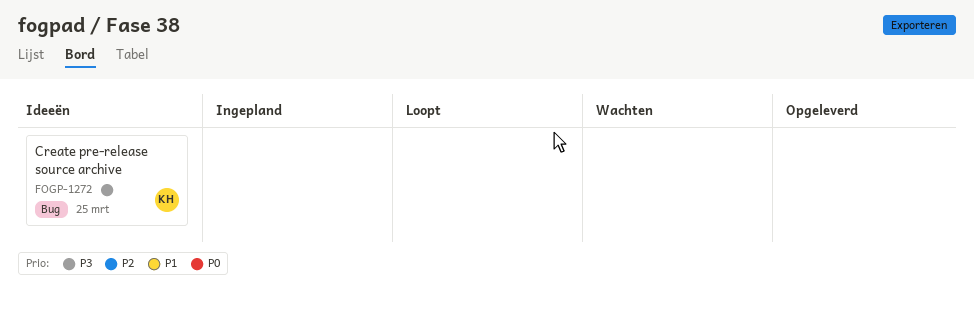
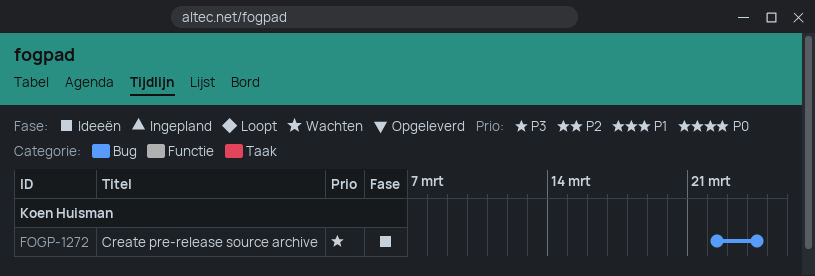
FOGP-1272, due: Mar 25 -> Mar 24

